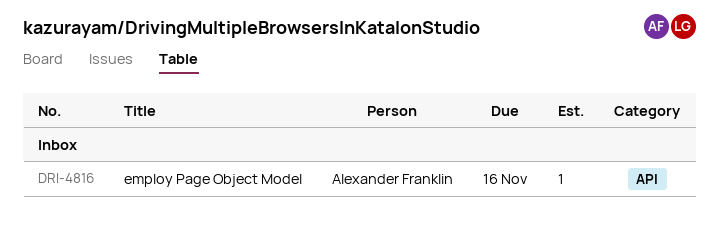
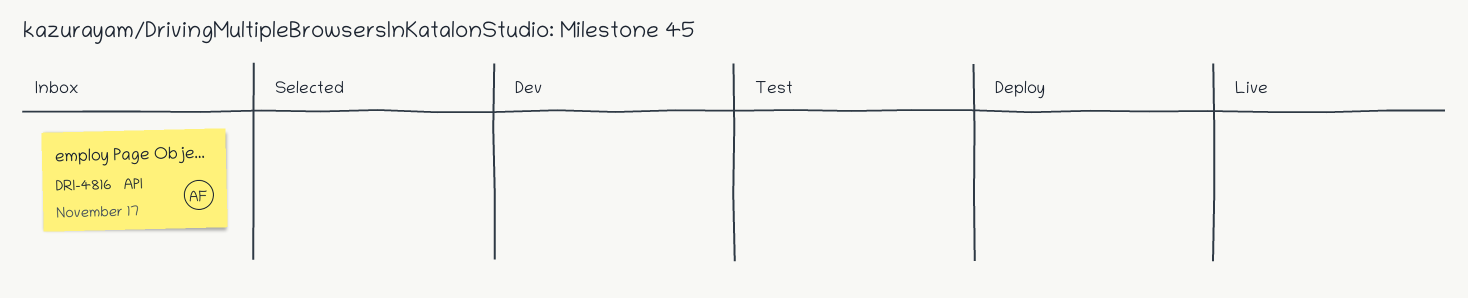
DRI-4816, due: Nov 16 -> Nov 17

